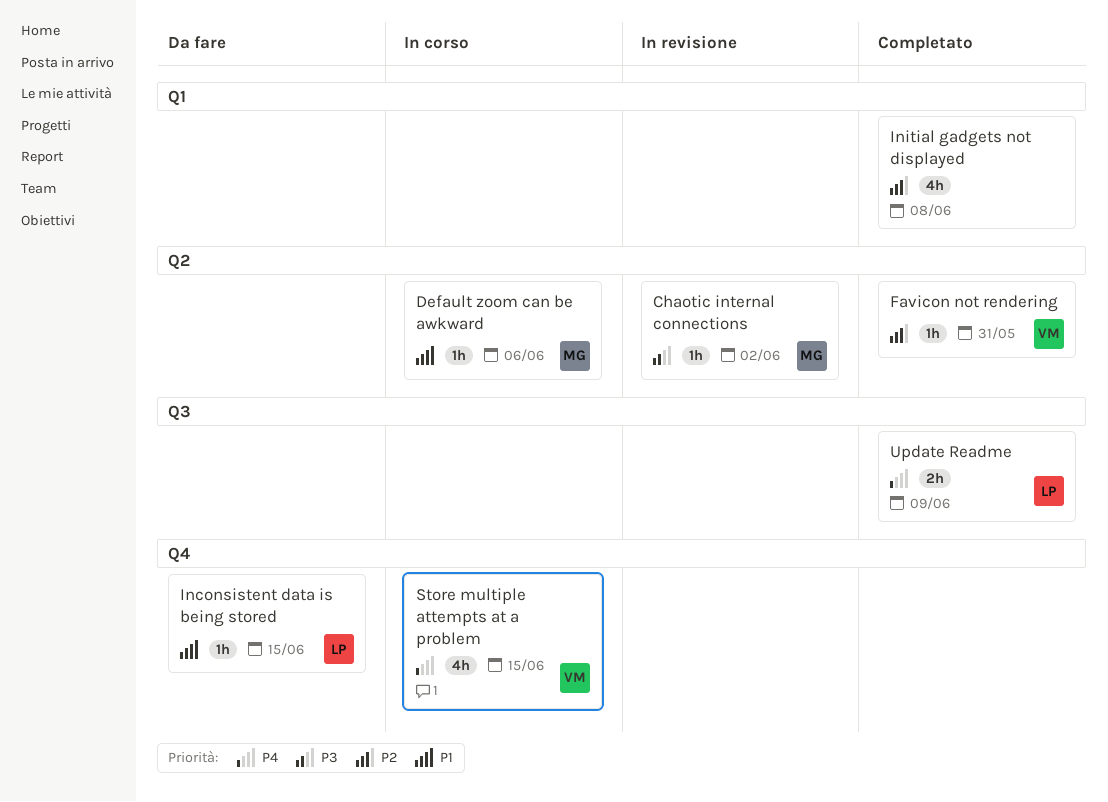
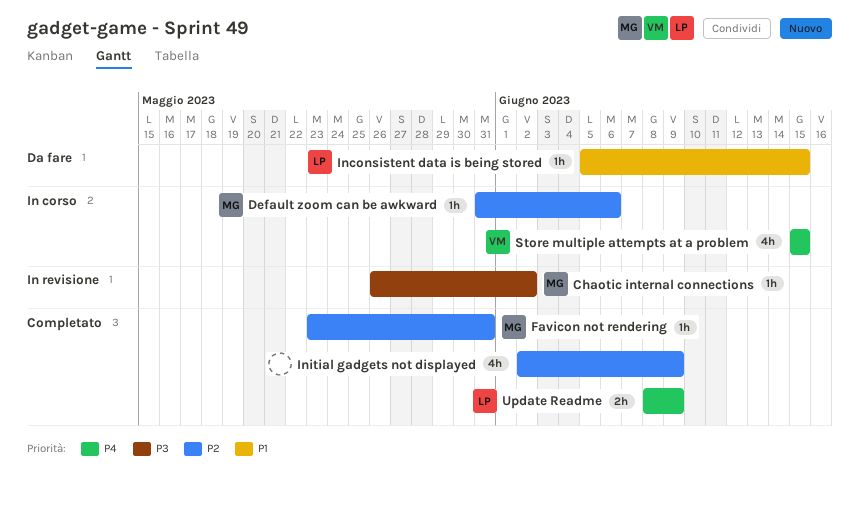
Default zoom can be awkward, priority: P1 -> P2
Favicon not rendering, owner: VM -> MG
Initial gadgets not displayed, due: Jun 8 -> Jun 9

